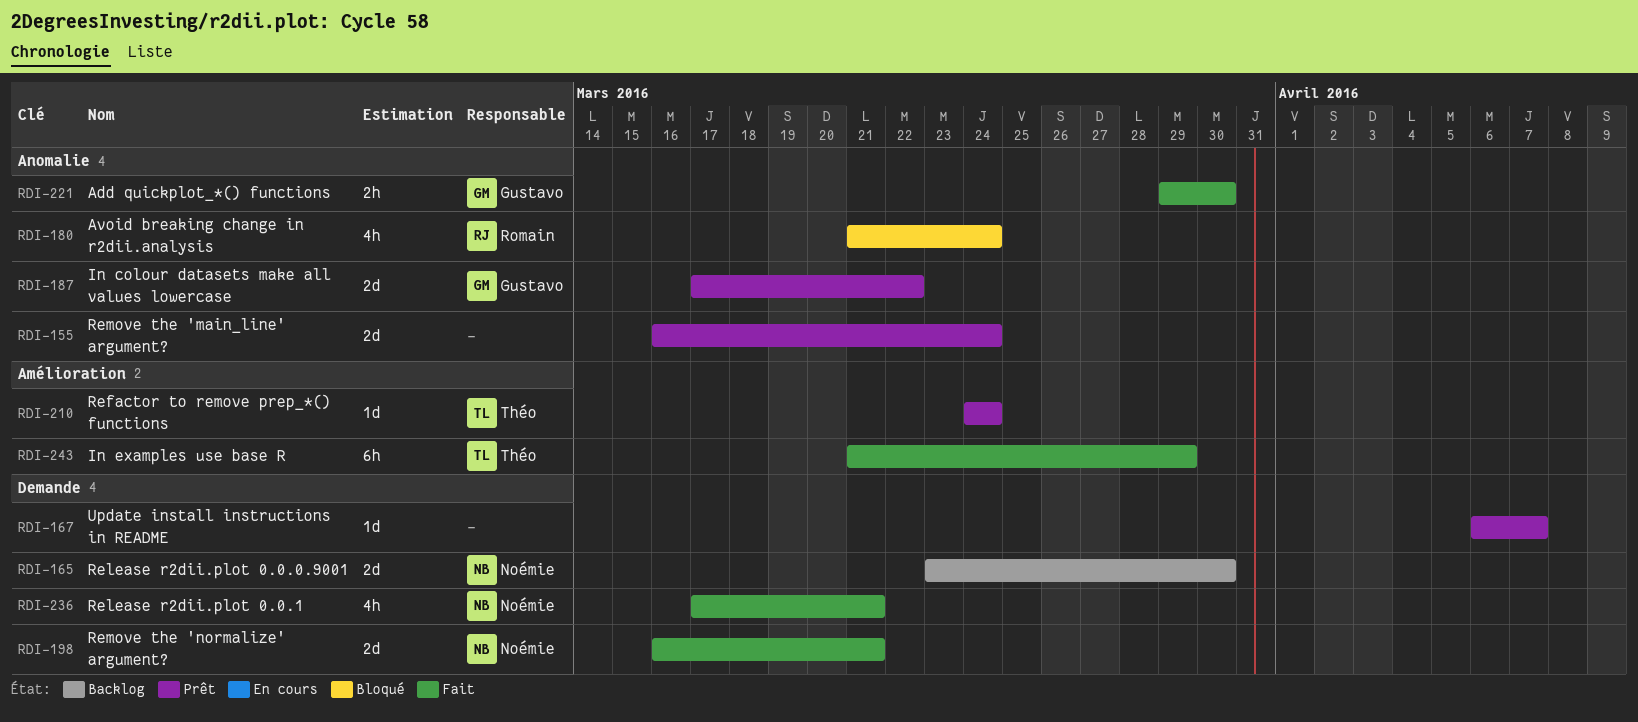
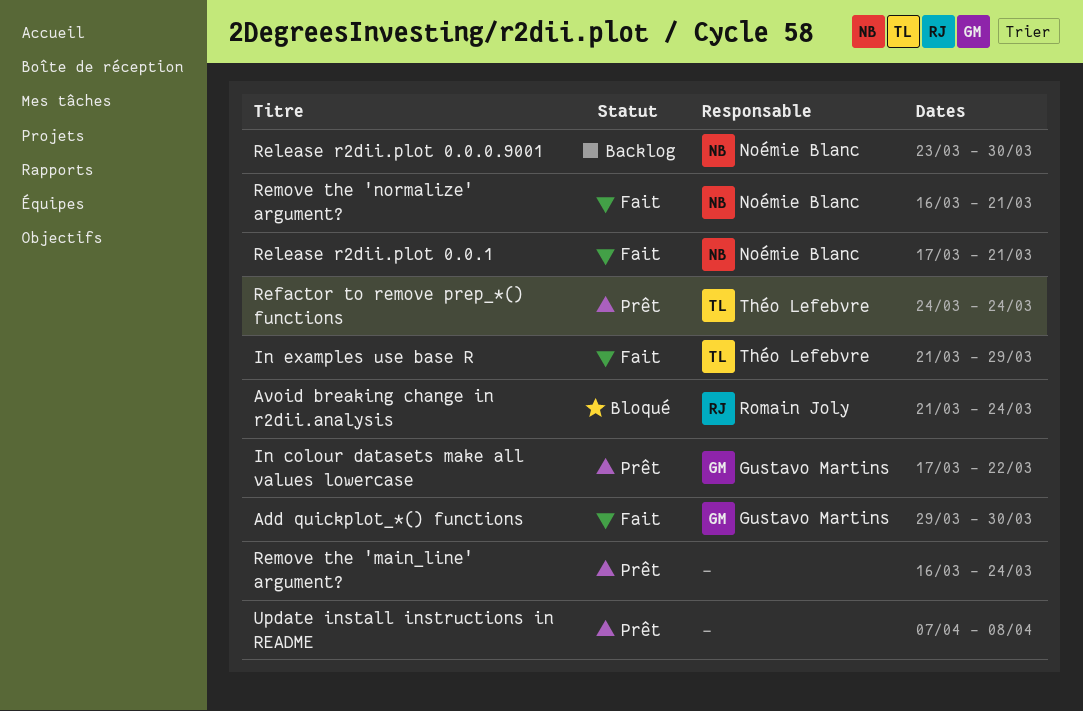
Update install instructions in README, start: Apr 6 -> Apr 7
Update install instructions in README, due: Apr 7 -> Apr 8

